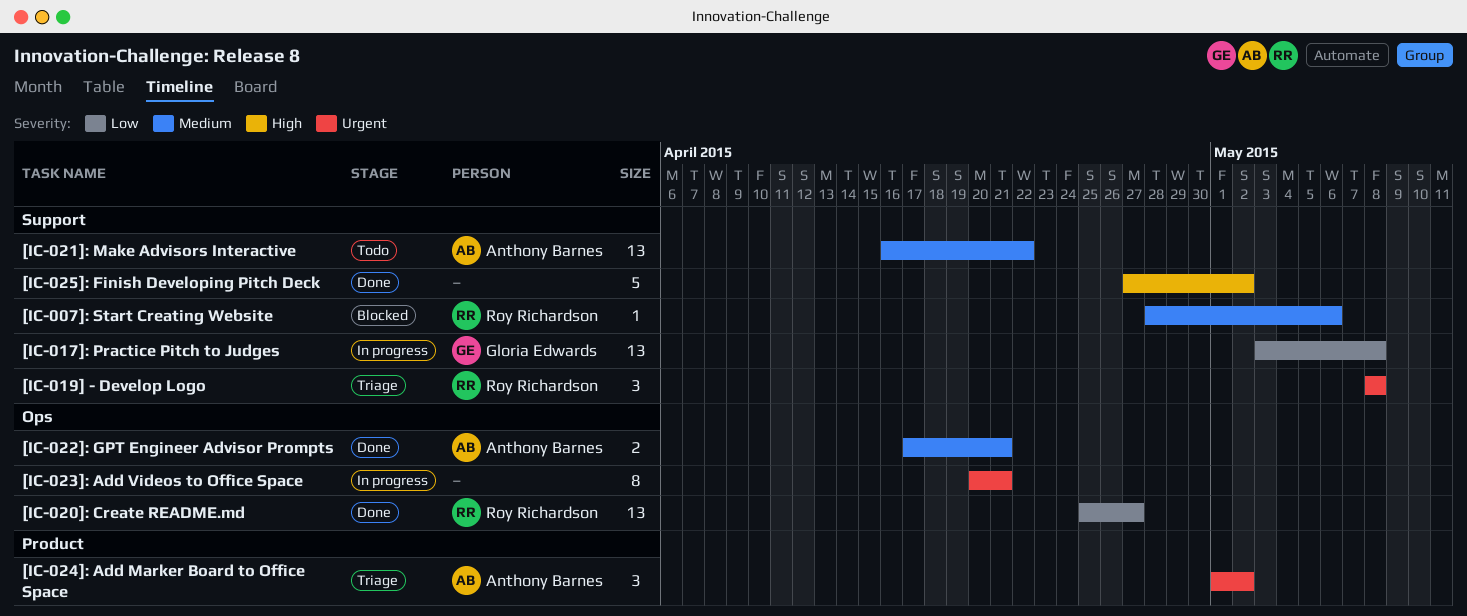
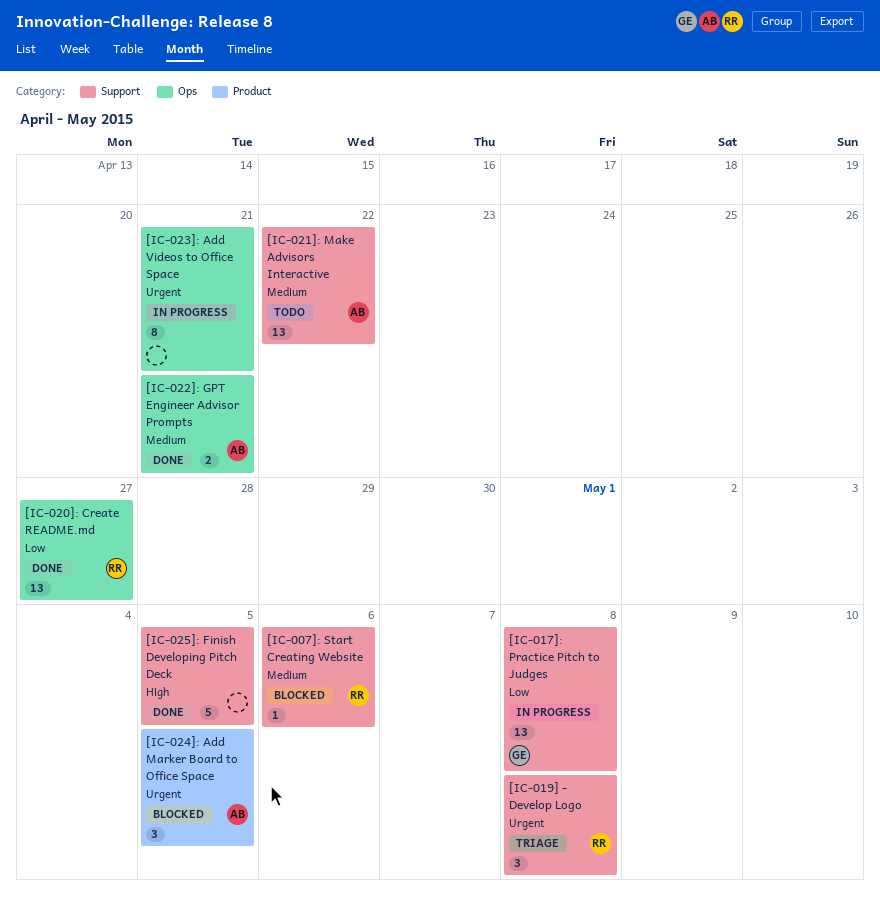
[IC-024]: Add Marker Board to Office Space, status: Triage -> Blocked
[IC-024]: Add Marker Board to Office Space, due: May 2 -> May 5
[IC-025]: Finish Developing Pitch Deck, due: May 2 -> May 5

